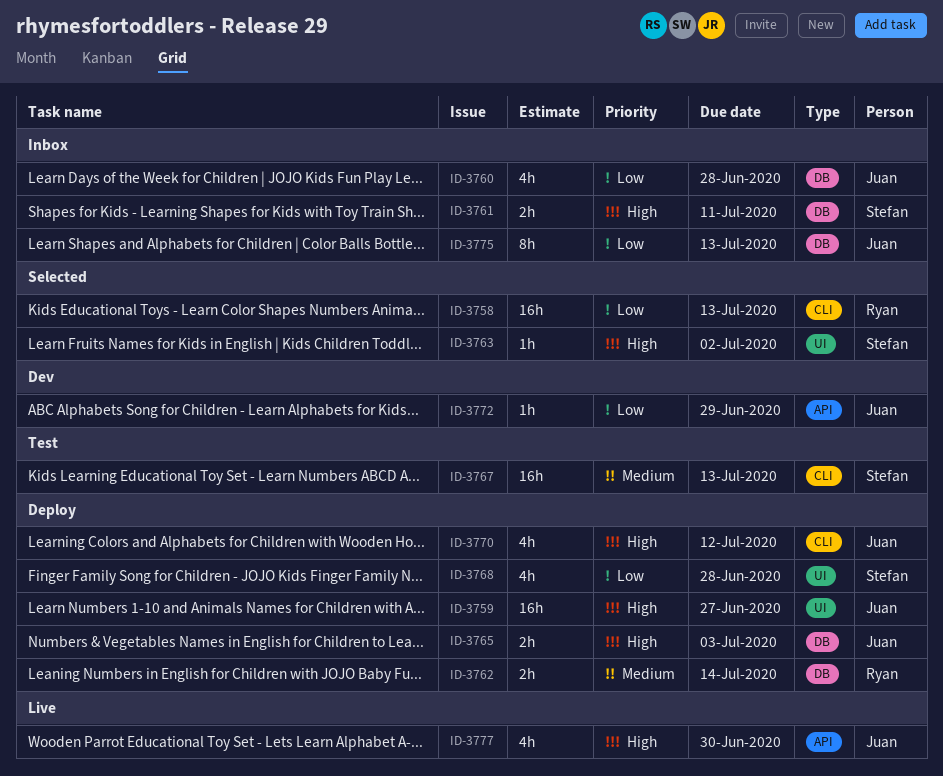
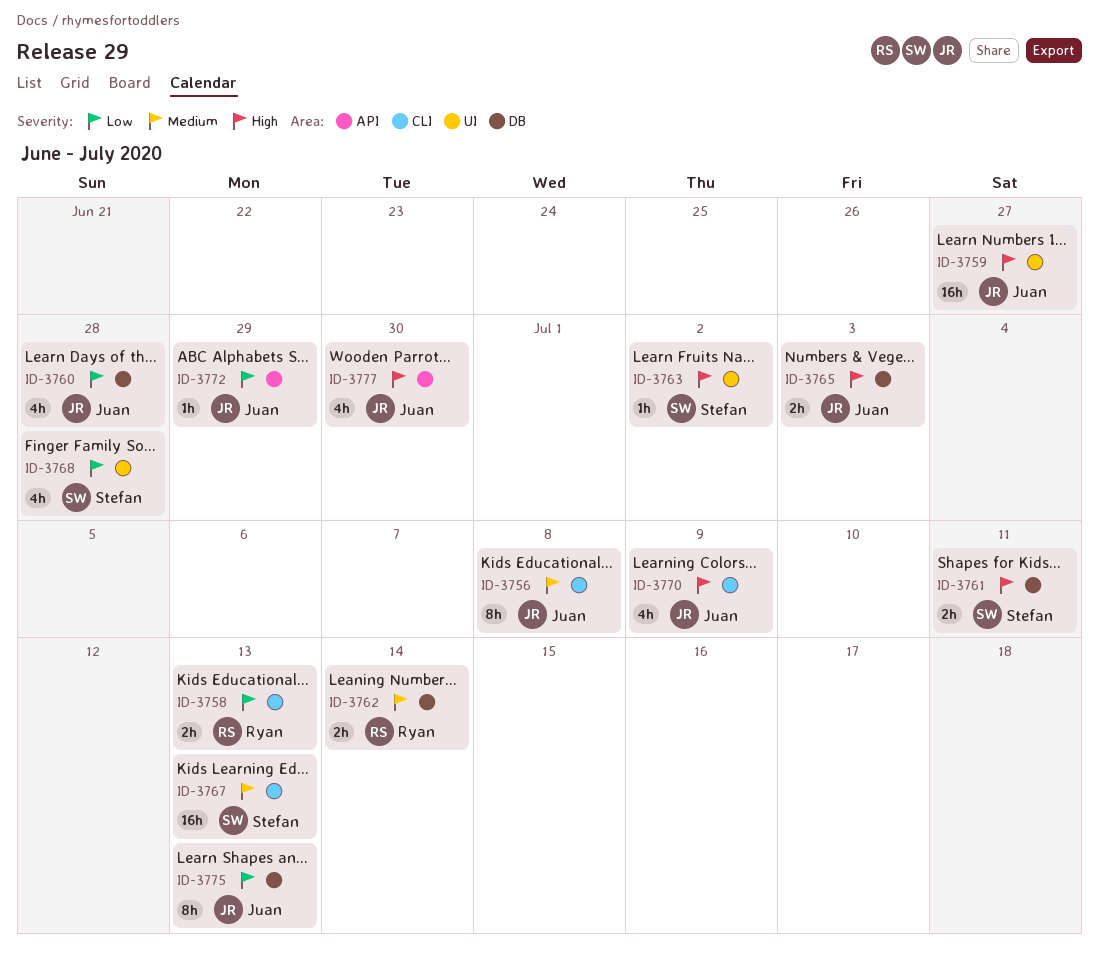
ID-3756: none -> present
ID-3758, estimate: 16h -> 2h
ID-3770, due: Jul 12 -> Jul 9

